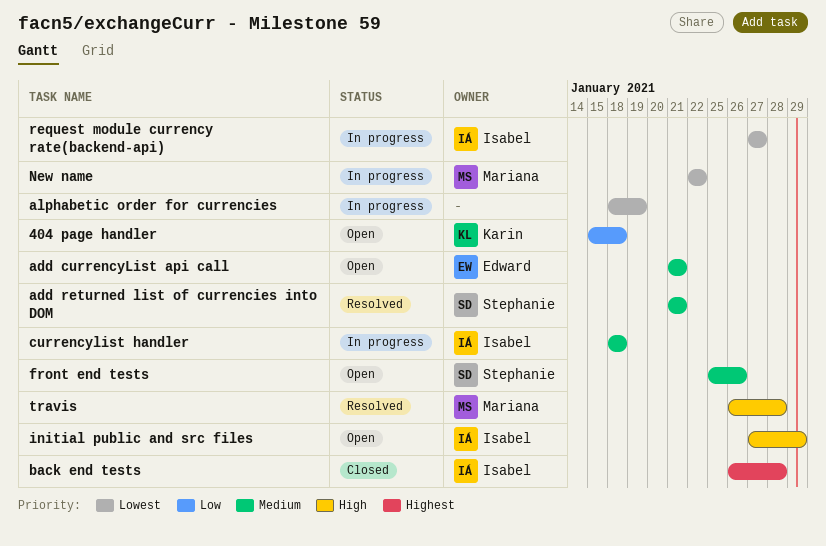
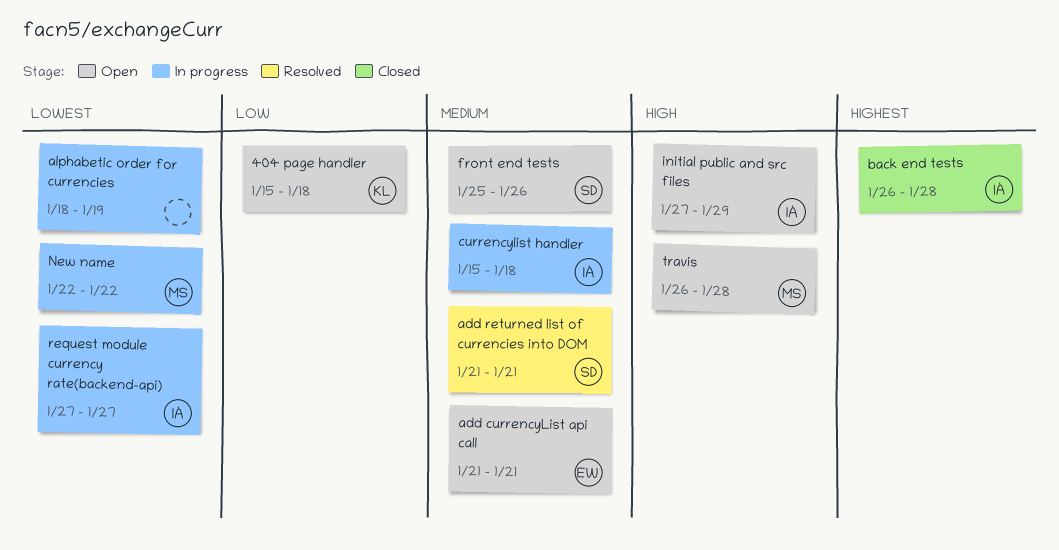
currencylist handler, start: Jan 18 -> Jan 15
travis, status: Resolved -> Open

